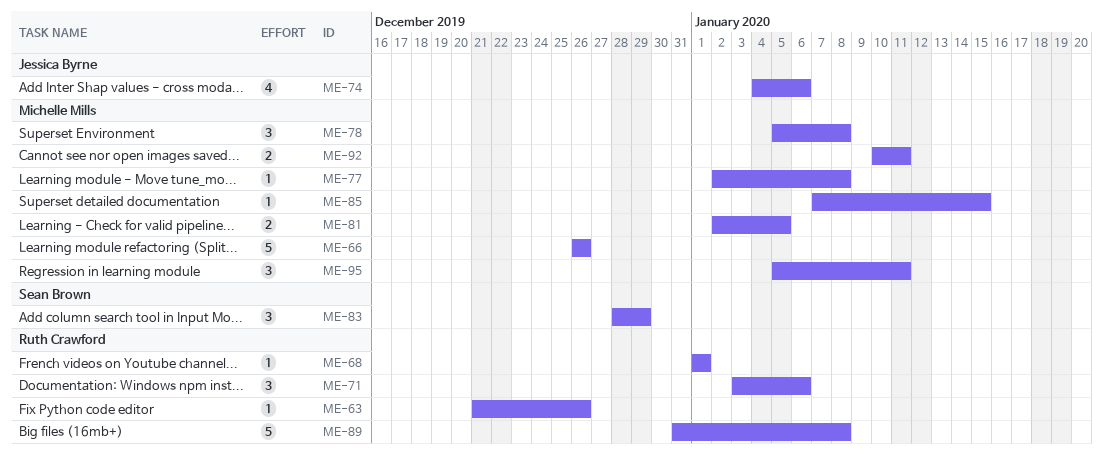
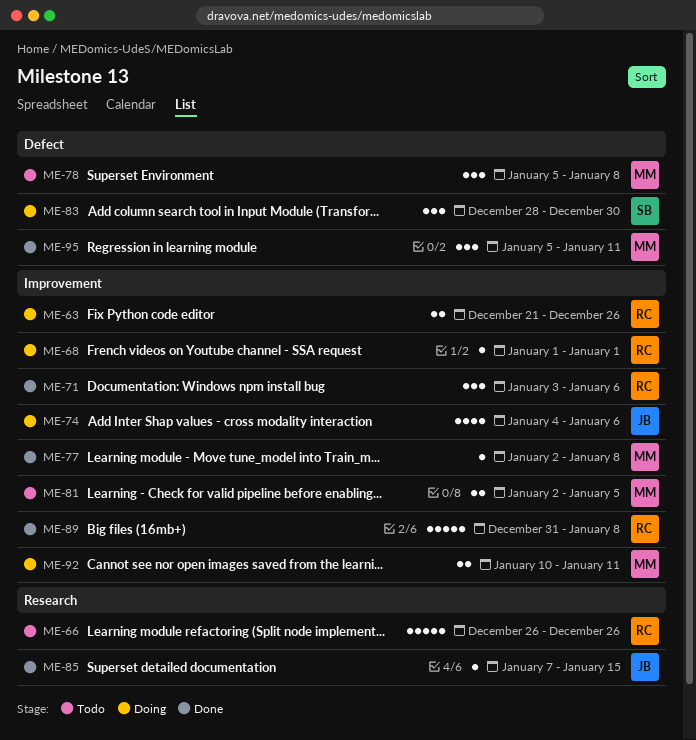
ME-63, estimate: 1 -> 2
ME-66, owner: Michelle Mills -> Ruth Crawford
ME-83, due: Dec 29 -> Dec 30
ME-85, owner: Michelle Mills -> Jessica Byrne

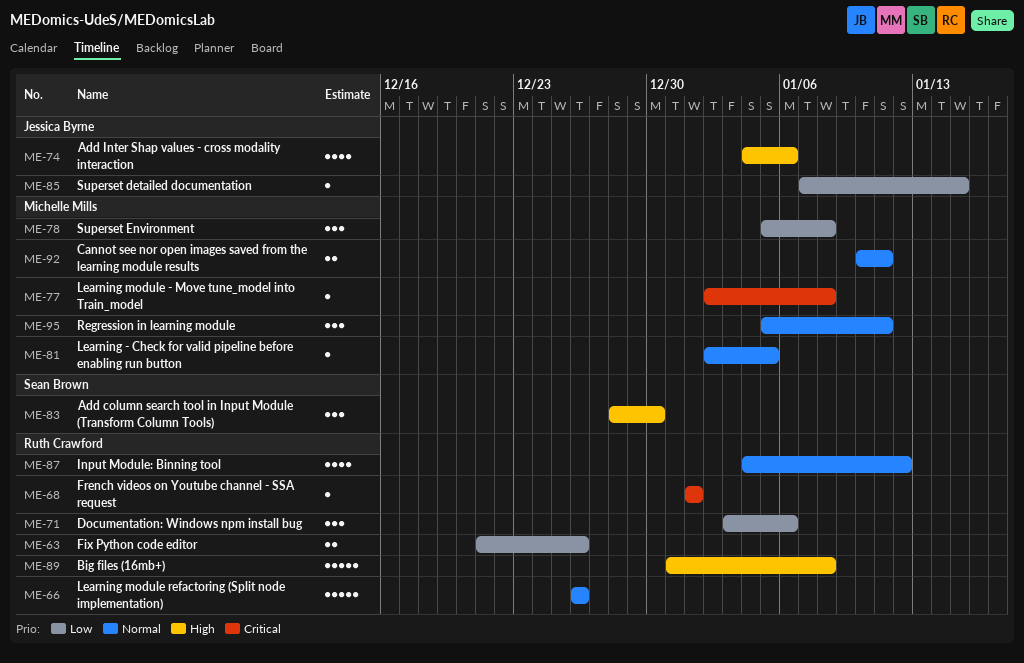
ME-81, estimate: 2 -> 1
ME-87: none -> present

